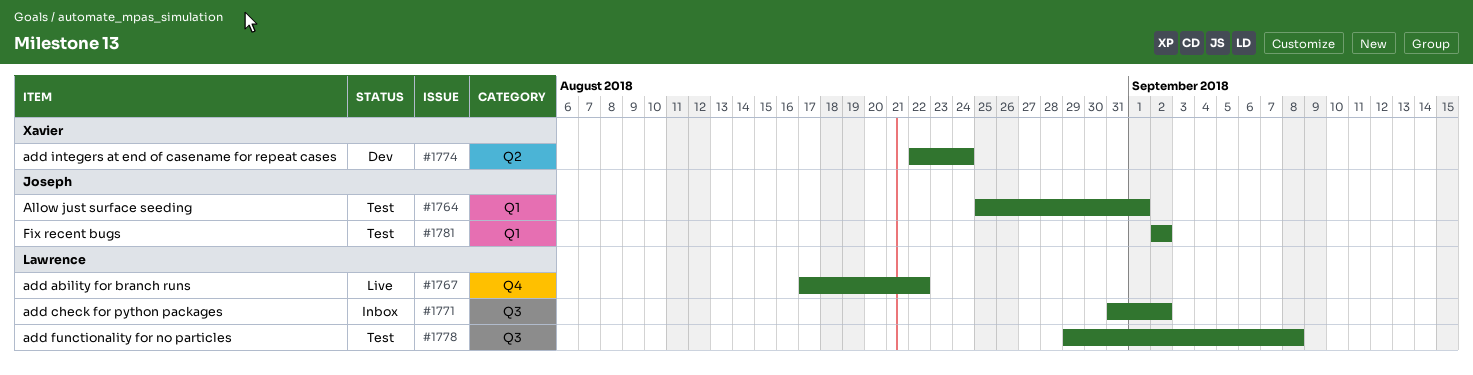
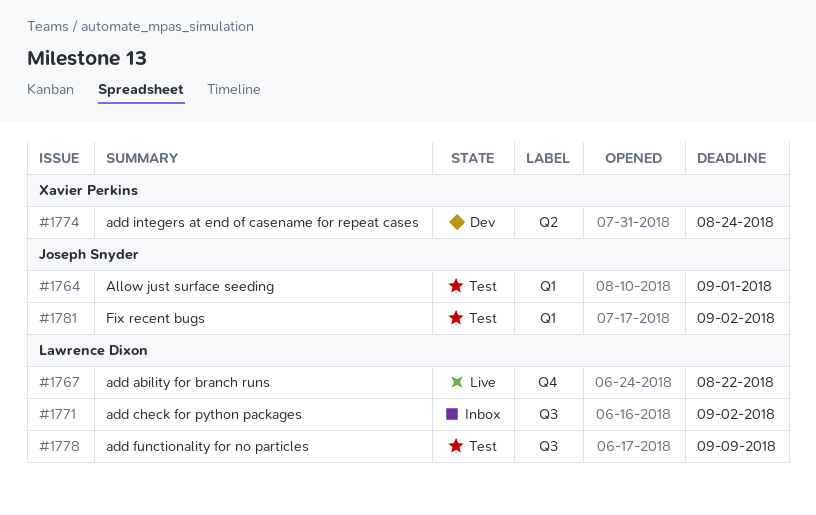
#1778, due: Sep 8 -> Sep 9

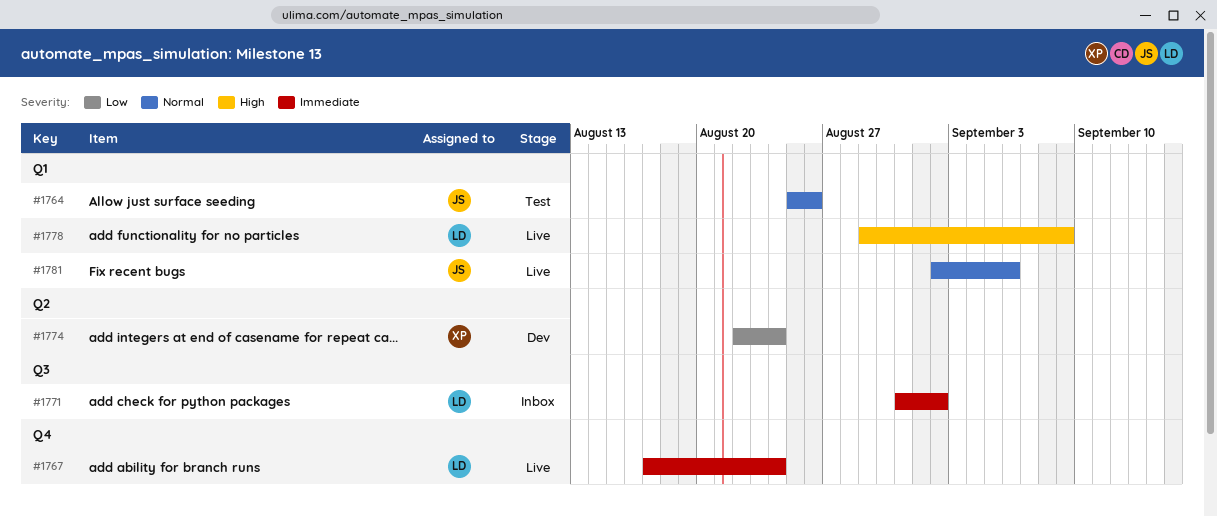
#1764, due: Sep 1 -> Aug 26
#1767, due: Aug 22 -> Aug 24
#1778, status: Test -> Live
#1778, label: Q3 -> Q1
#1781, status: Test -> Live
#1781, due: Sep 2 -> Sep 6

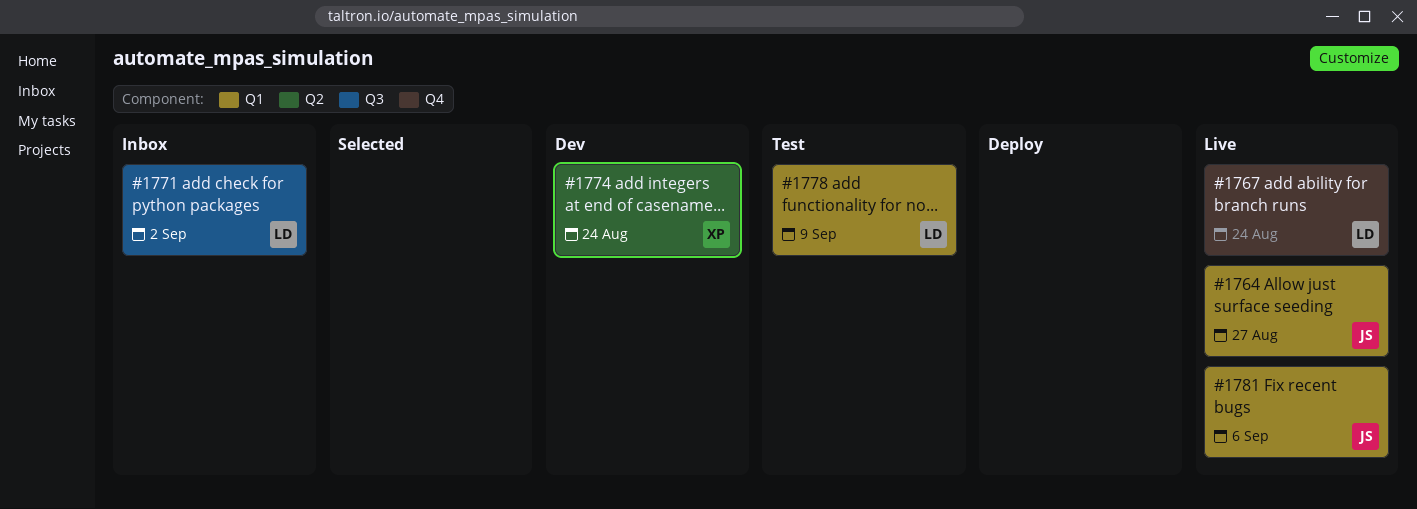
#1764, status: Test -> Live
#1764, due: Aug 26 -> Aug 27
#1778, status: Live -> Test

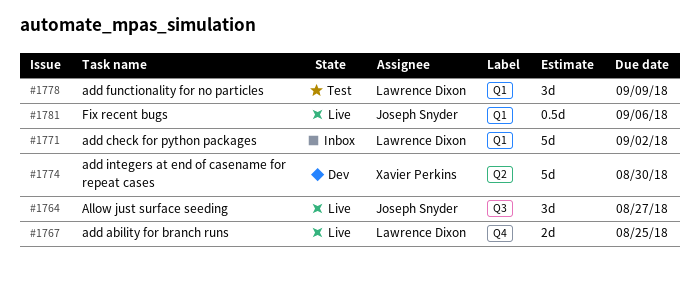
#1764, label: Q1 -> Q3
#1767, due: Aug 24 -> Aug 25
#1771, label: Q3 -> Q1
#1774, due: Aug 24 -> Aug 30

